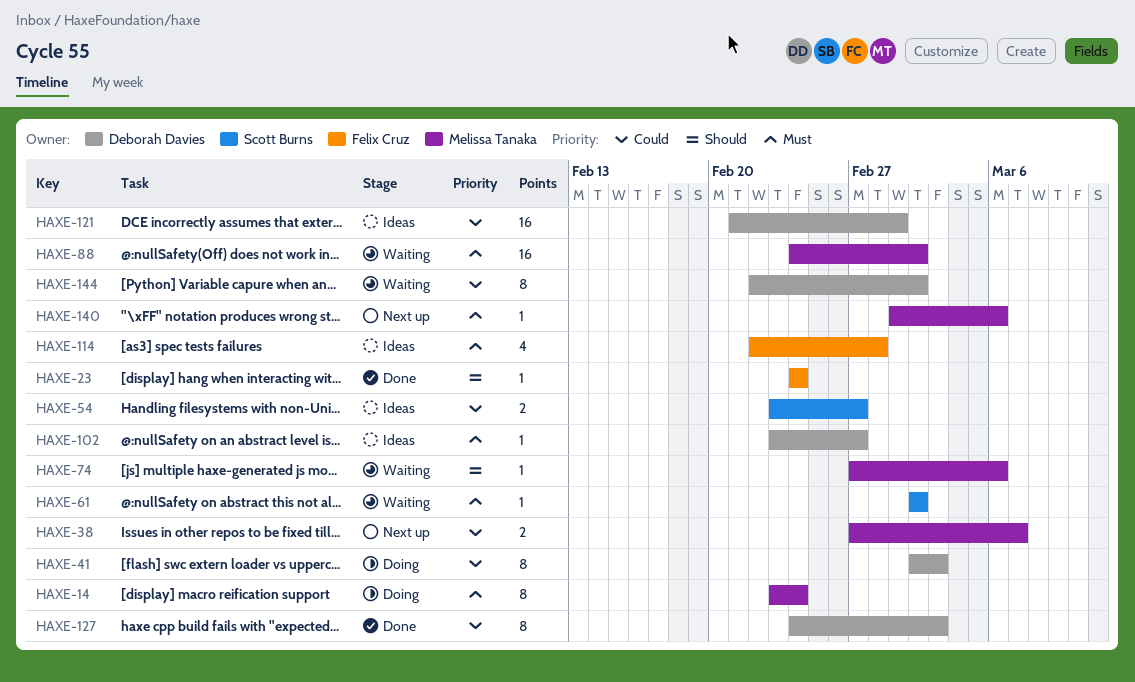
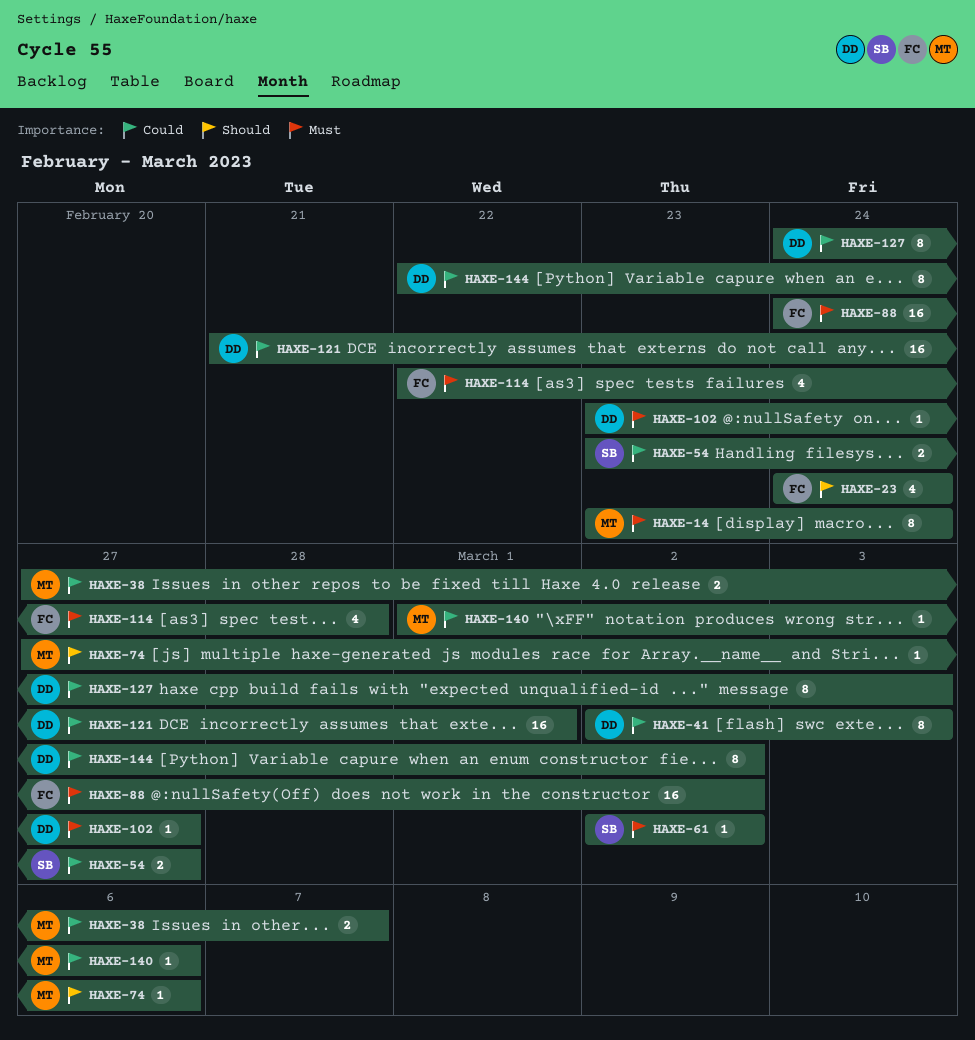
HAXE-23, estimate: 1 -> 4
HAXE-88, owner: Melissa Tanaka -> Felix Cruz
HAXE-140, priority: Must -> Could

